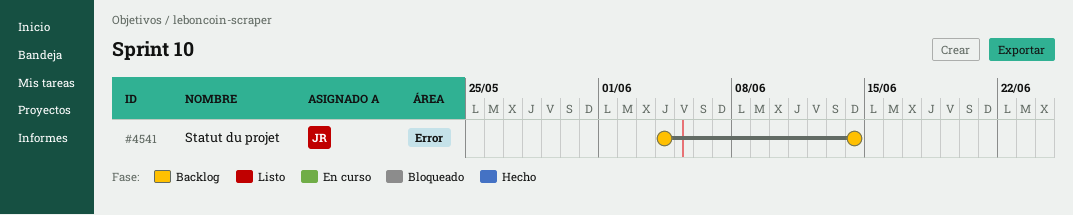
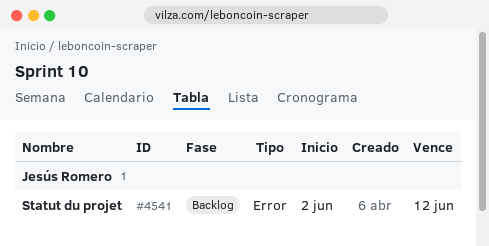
#4541, start: Jun 4 -> Jun 2
#4541, due: Jun 14 -> Jun 12

